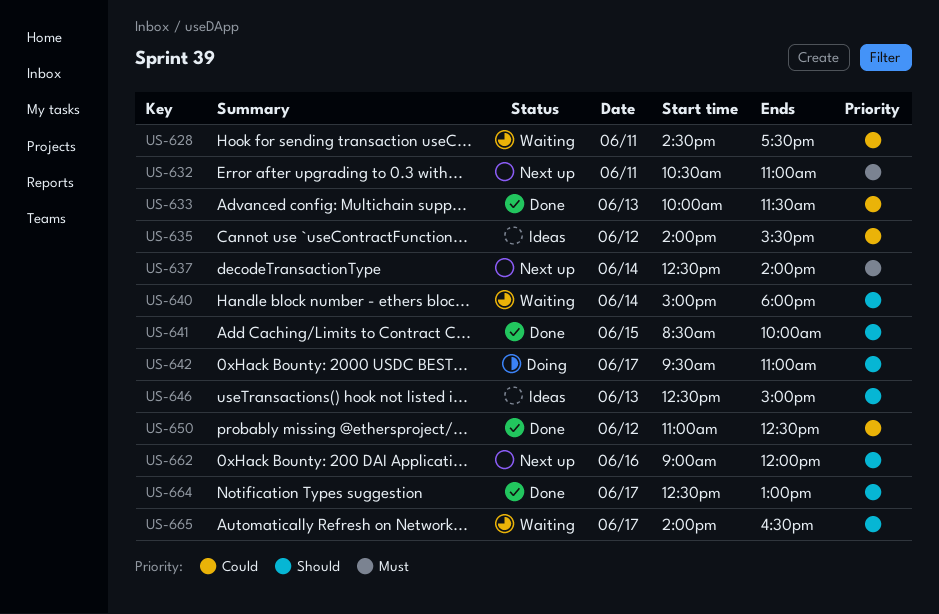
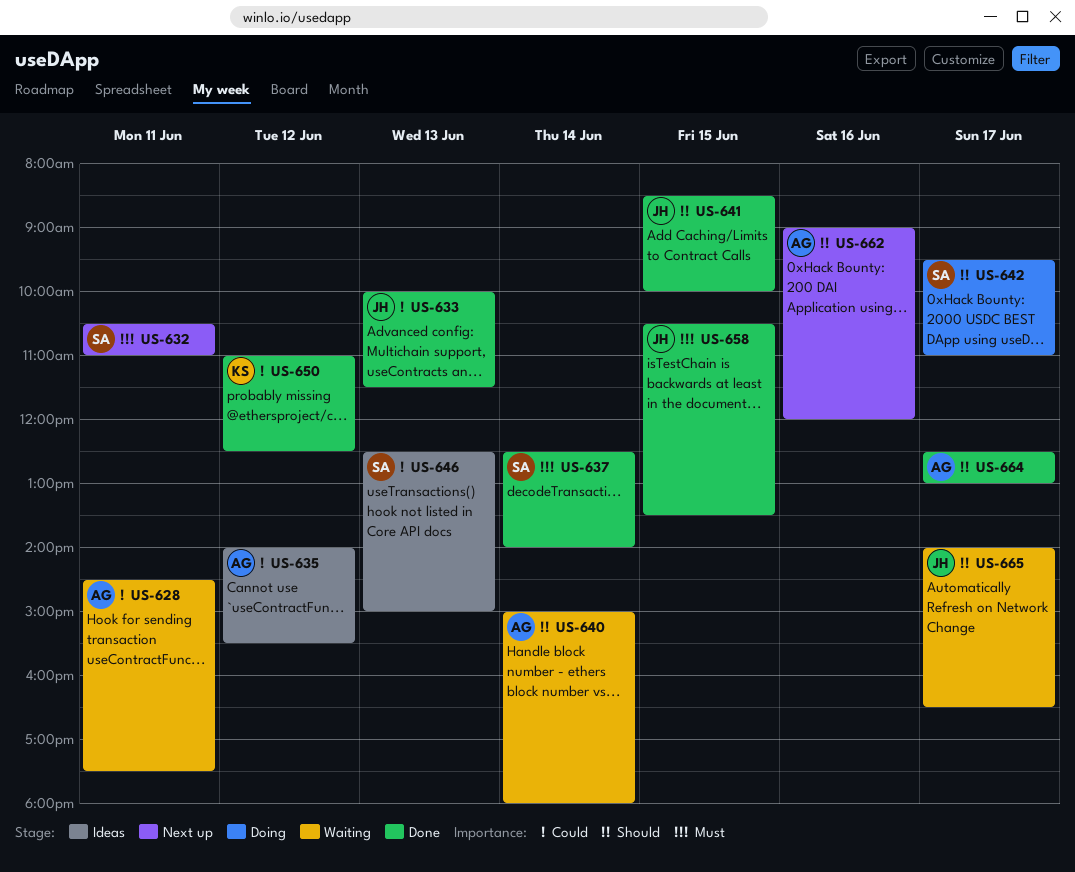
US-637, status: Next up -> Done
US-646, priority: Should -> Could
US-658: none -> present

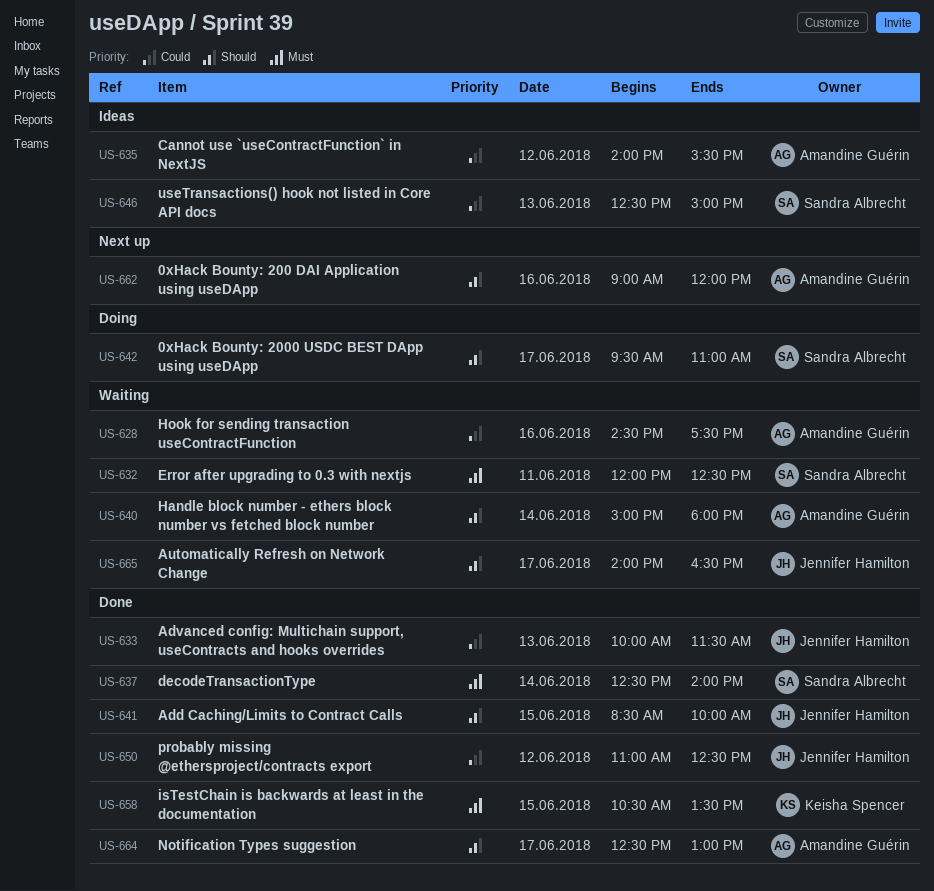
US-628, day: Jun 11 -> Jun 16
US-632, status: Next up -> Waiting
US-632, begins: 10:30 -> 12:00
US-632, ends: 11:00 -> 12:30
US-650, owner: Keisha Spencer -> Jennifer Hamilton
US-658, owner: Jennifer Hamilton -> Keisha Spencer

